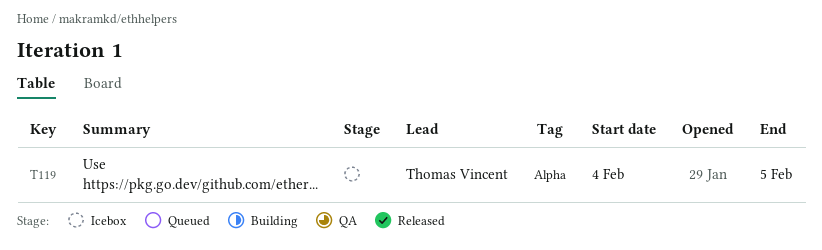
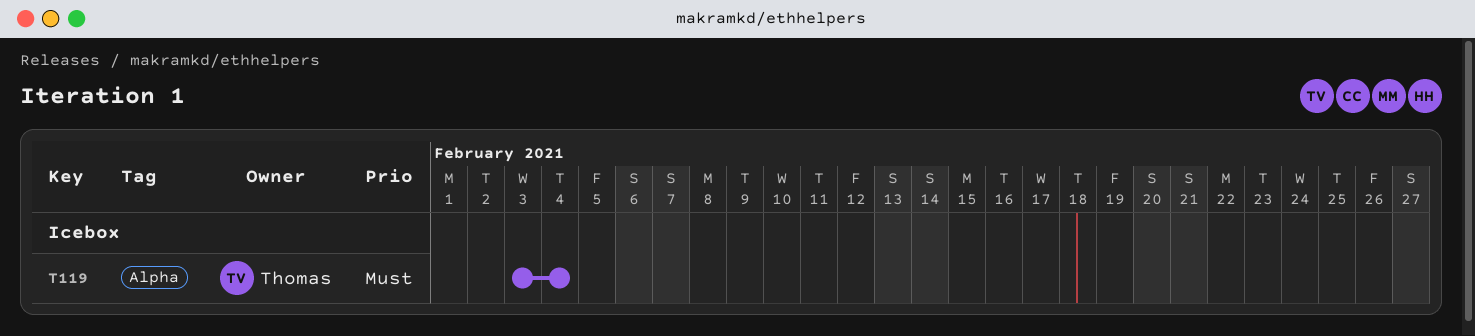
T119, start: Feb 4 -> Feb 3
T119, due: Feb 5 -> Feb 4

